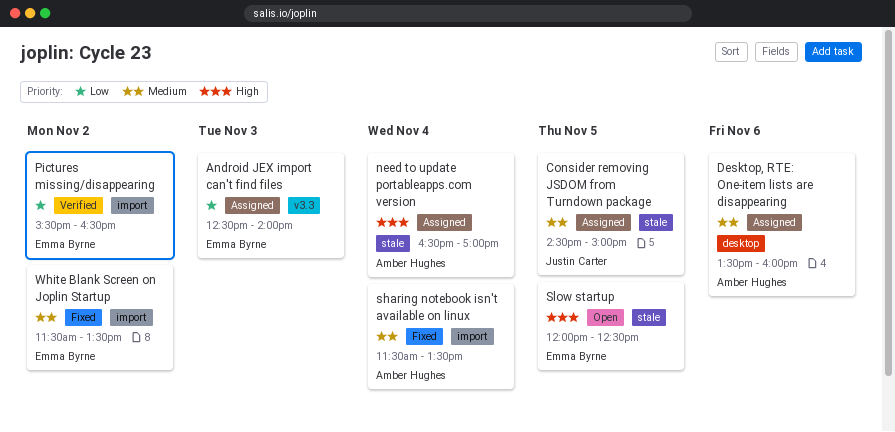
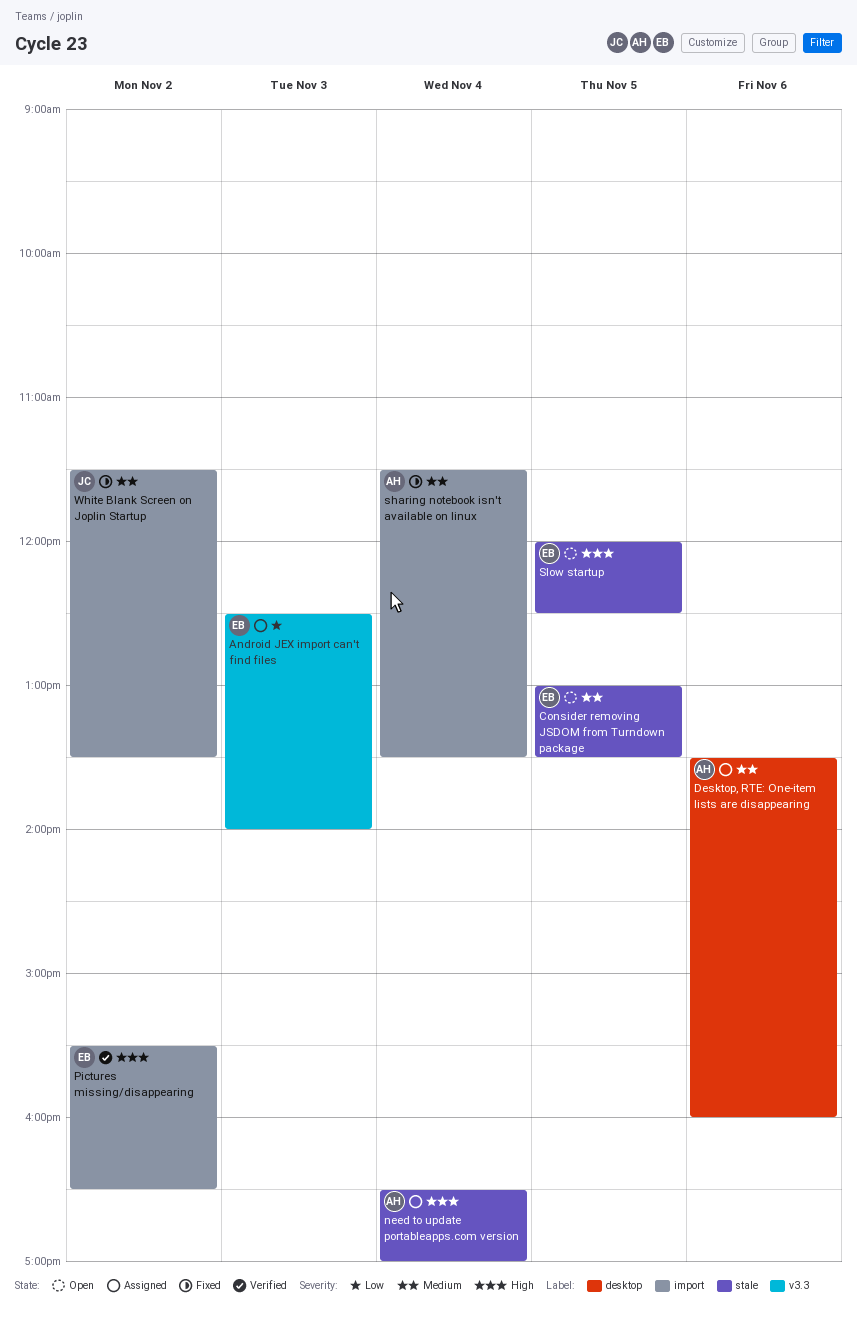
Consider removing JSDOM from Turndown package, status: Assigned -> Open
Consider removing JSDOM from Turndown package, owner: Justin Carter -> Emma Byrne
Consider removing JSDOM from Turndown package, begins: 14:30 -> 13:00
Consider removing JSDOM from Turndown package, ends: 15:00 -> 13:30
Pictures missing/disappearing, priority: Low -> High
White Blank Screen on Joplin Startup, owner: Emma Byrne -> Justin Carter

